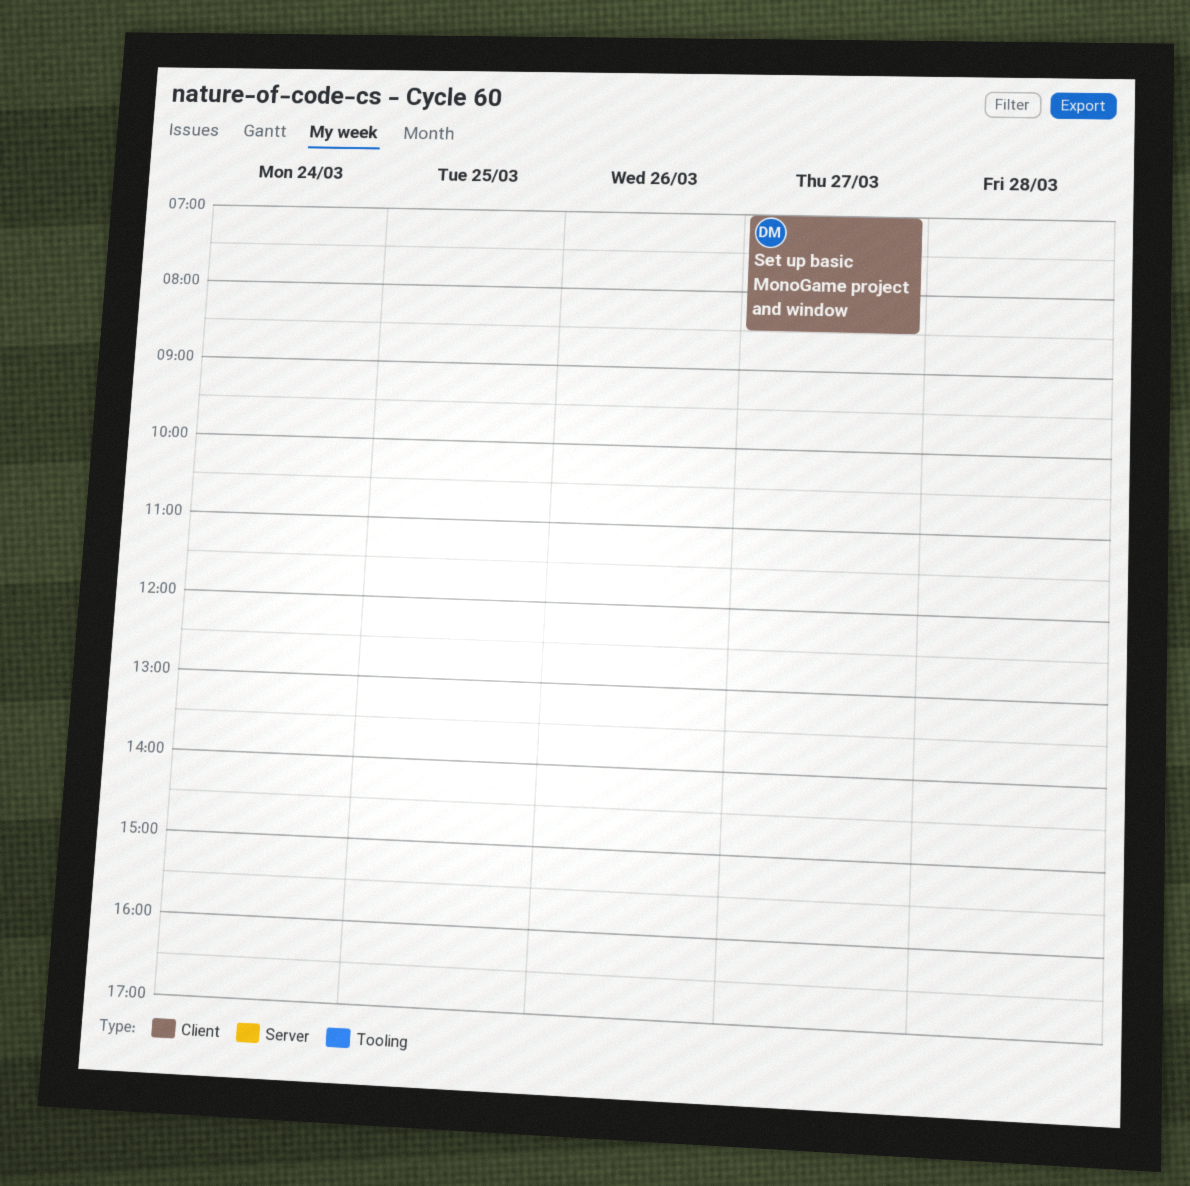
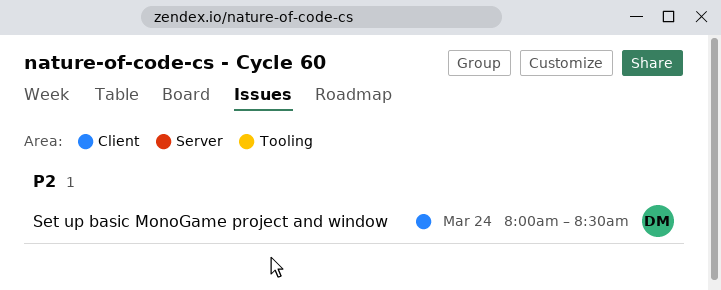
Set up basic MonoGame project and window, day: Mar 27 -> Mar 24
Set up basic MonoGame project and window, begins: 07:00 -> 08:00

